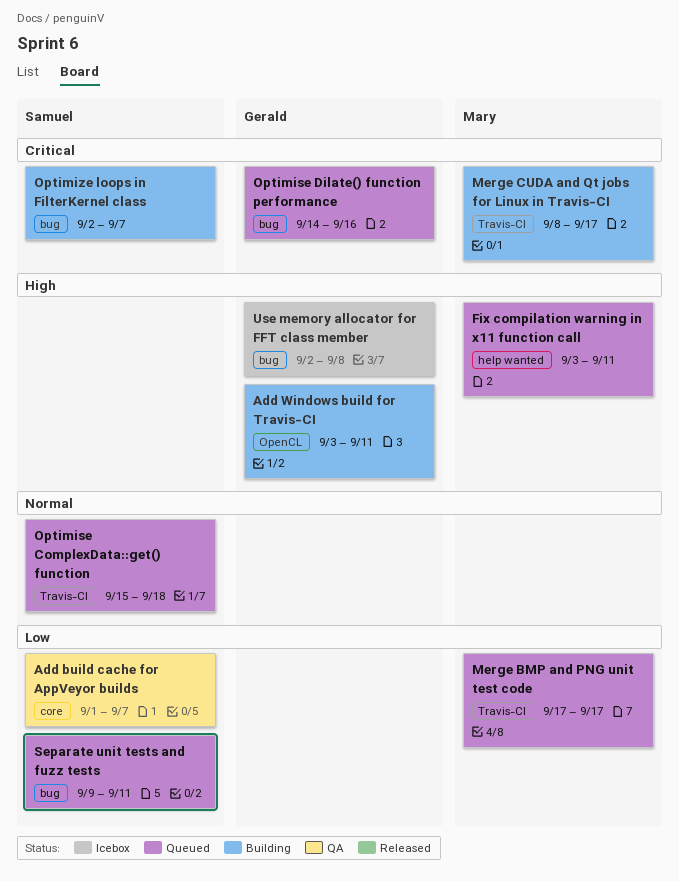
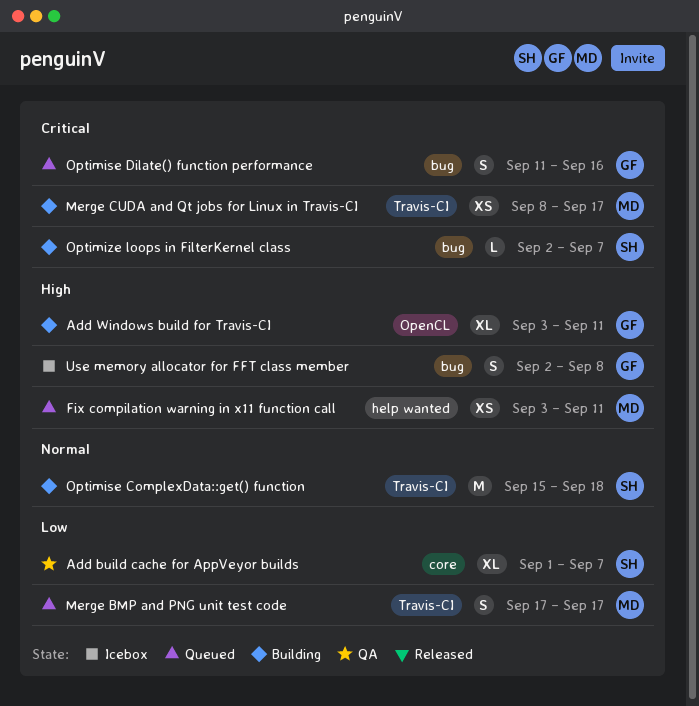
Optimise ComplexData::get() function, status: Queued -> Building
Optimise Dilate() function performance, start: Sep 14 -> Sep 11
Separate unit tests and fuzz tests: present -> none

